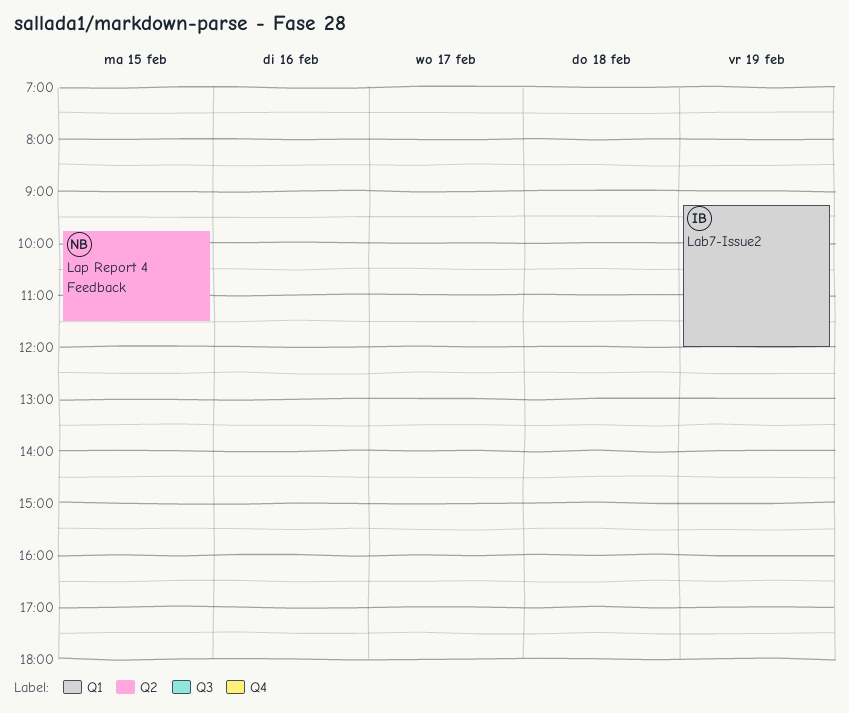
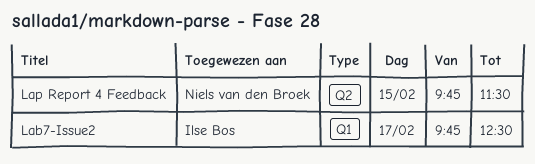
Lab7-Issue2, day: Feb 19 -> Feb 17
Lab7-Issue2, begins: 09:15 -> 09:45
Lab7-Issue2, ends: 12:00 -> 12:30

